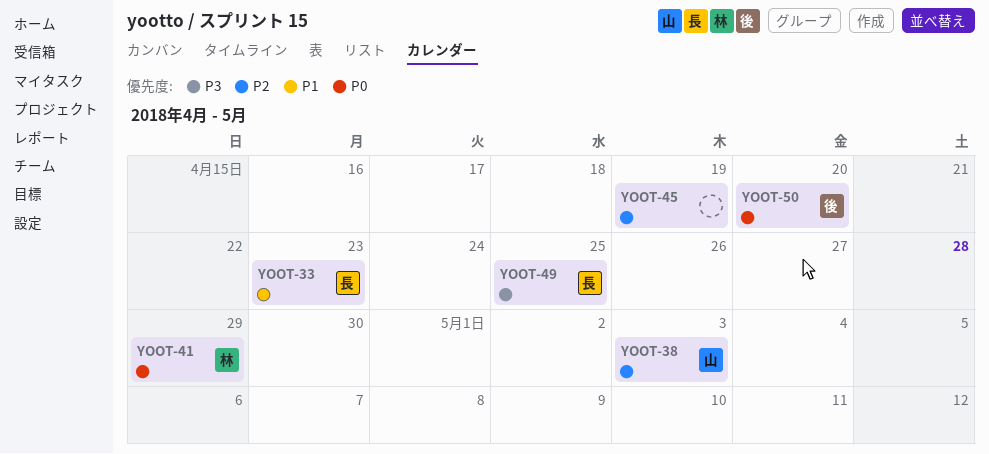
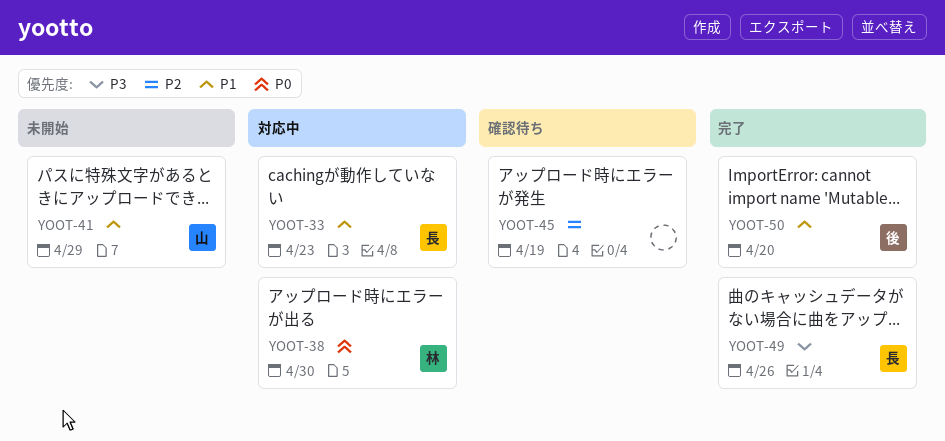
YOOT-38, owner: 山 -> 林
YOOT-38, priority: P2 -> P0
YOOT-38, due: May 3 -> Apr 30
YOOT-41, owner: 林 -> 山
YOOT-41, priority: P0 -> P1
YOOT-49, due: Apr 25 -> Apr 26
YOOT-50, priority: P0 -> P1

